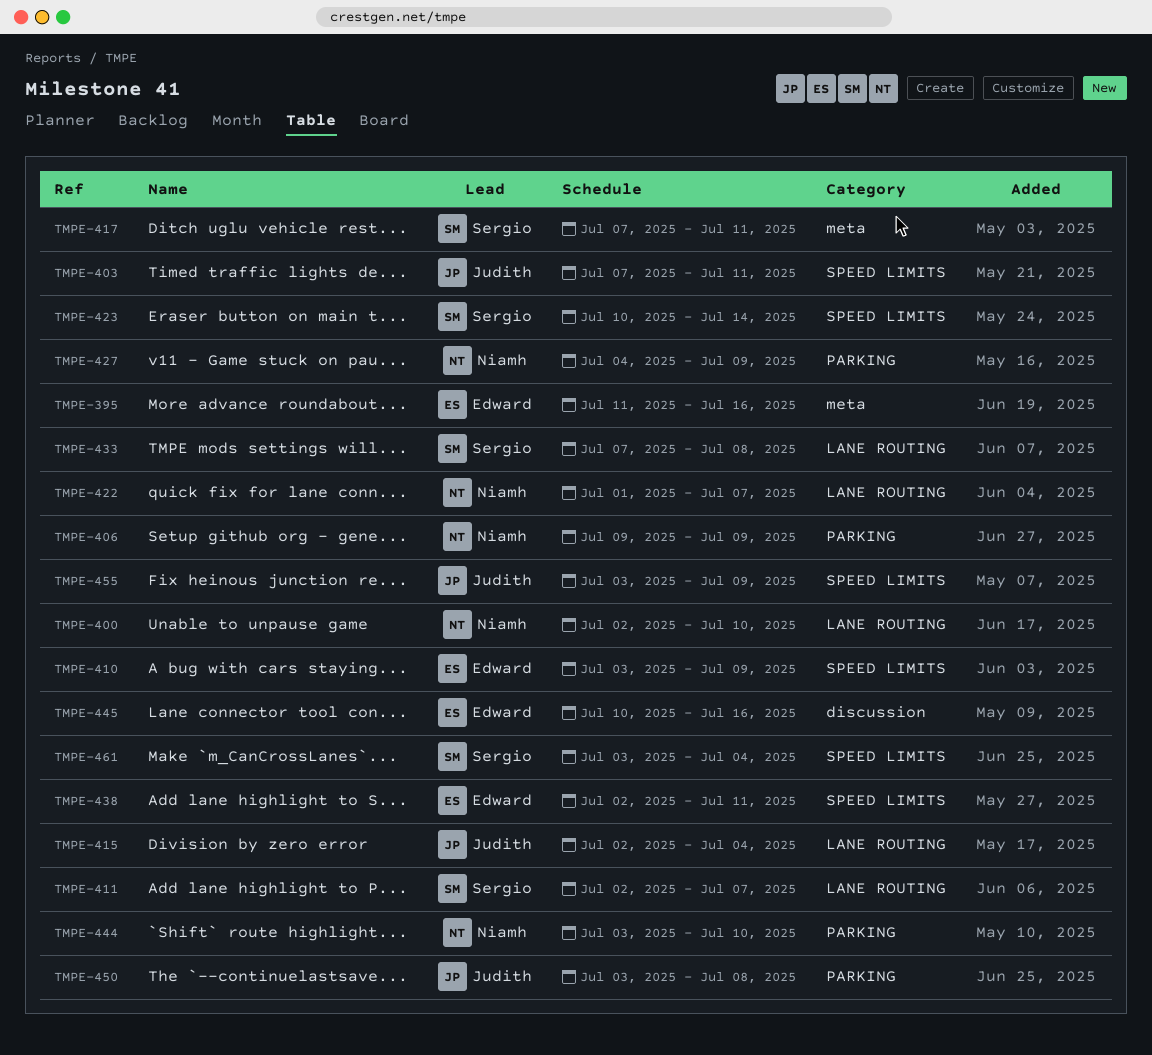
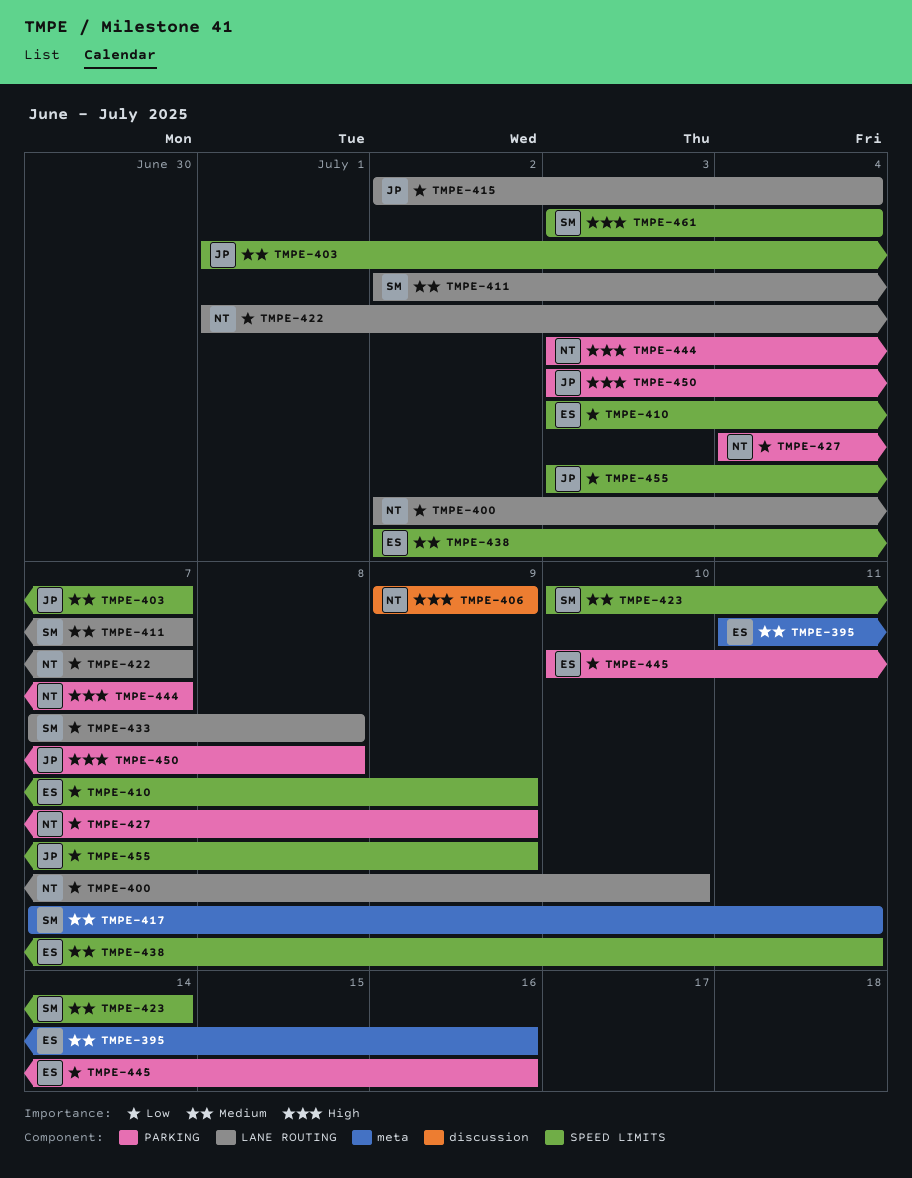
TMPE-403, start: Jul 7 -> Jul 1
TMPE-403, due: Jul 11 -> Jul 7
TMPE-406, label: PARKING -> discussion
TMPE-444, due: Jul 10 -> Jul 7
TMPE-445, label: discussion -> PARKING

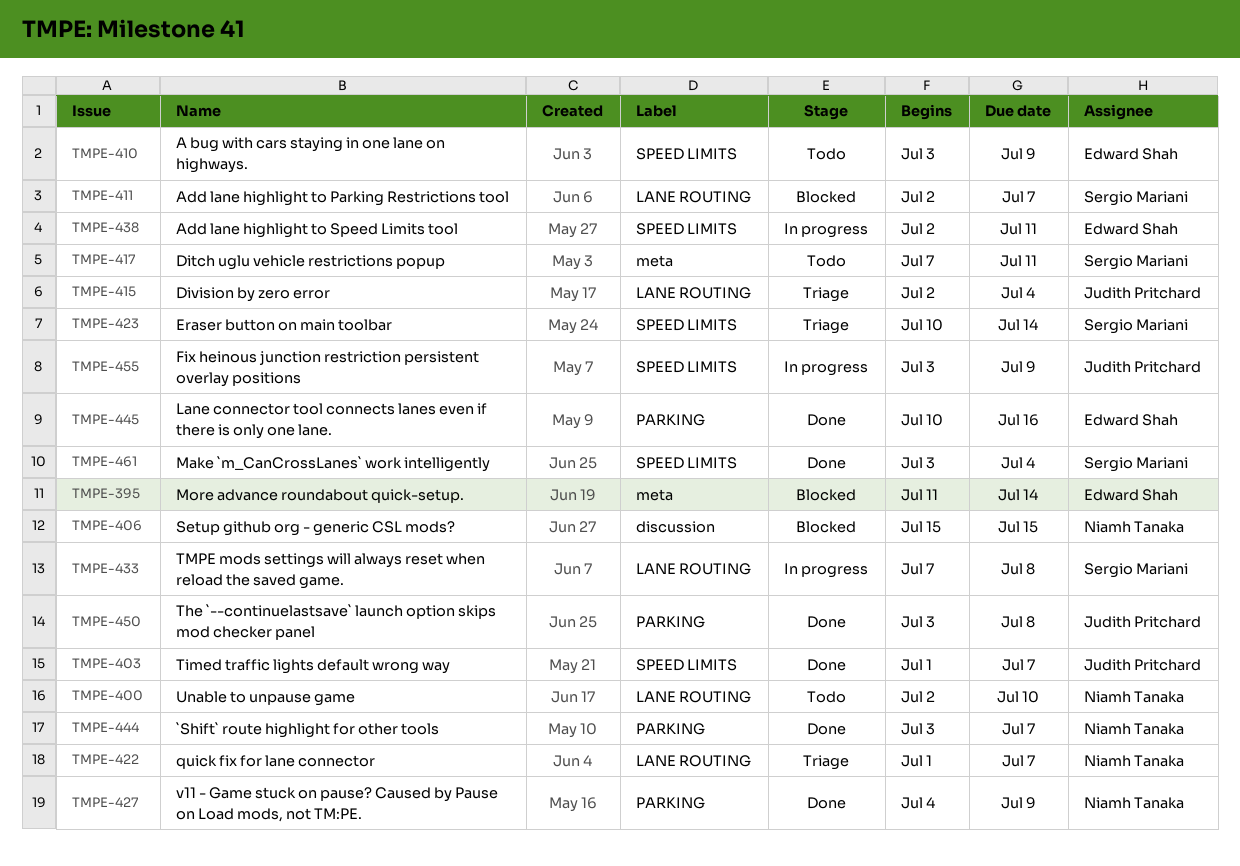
TMPE-395, due: Jul 16 -> Jul 14
TMPE-406, start: Jul 9 -> Jul 15
TMPE-406, due: Jul 9 -> Jul 15

